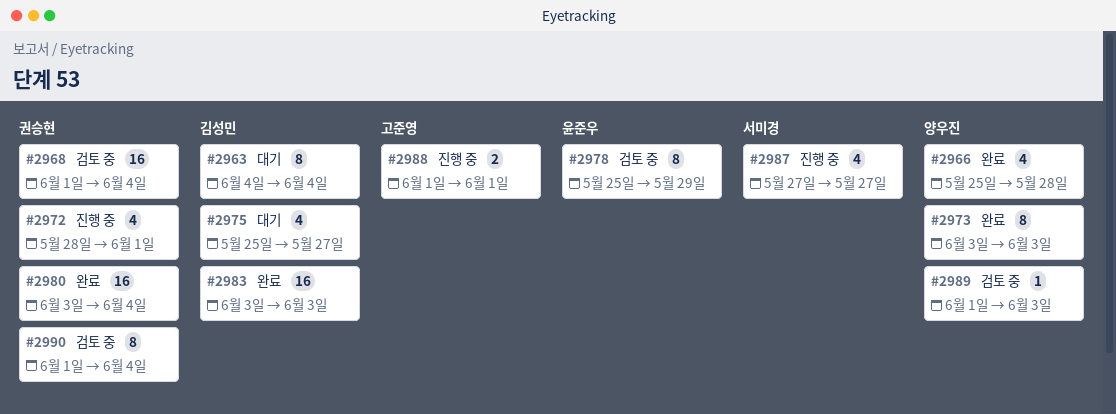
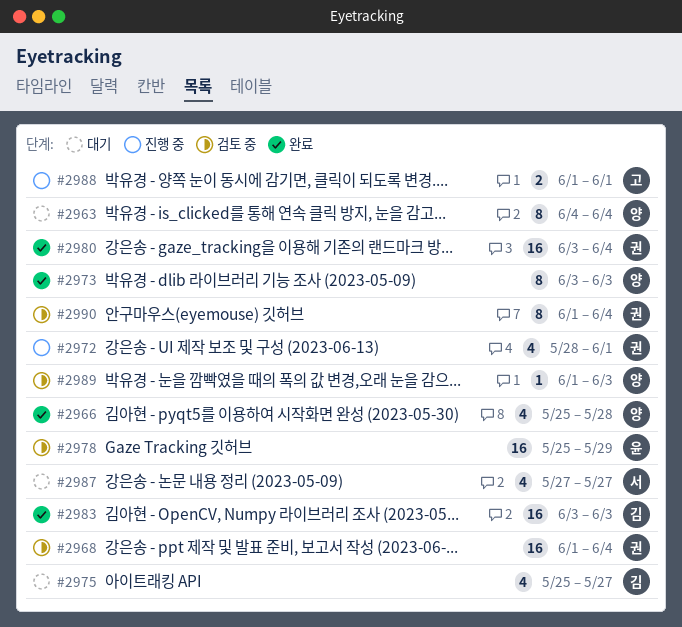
#2963, owner: 김성민 -> 양우진
#2978, estimate: 8 -> 16
#2987, status: 진행 중 -> 대기

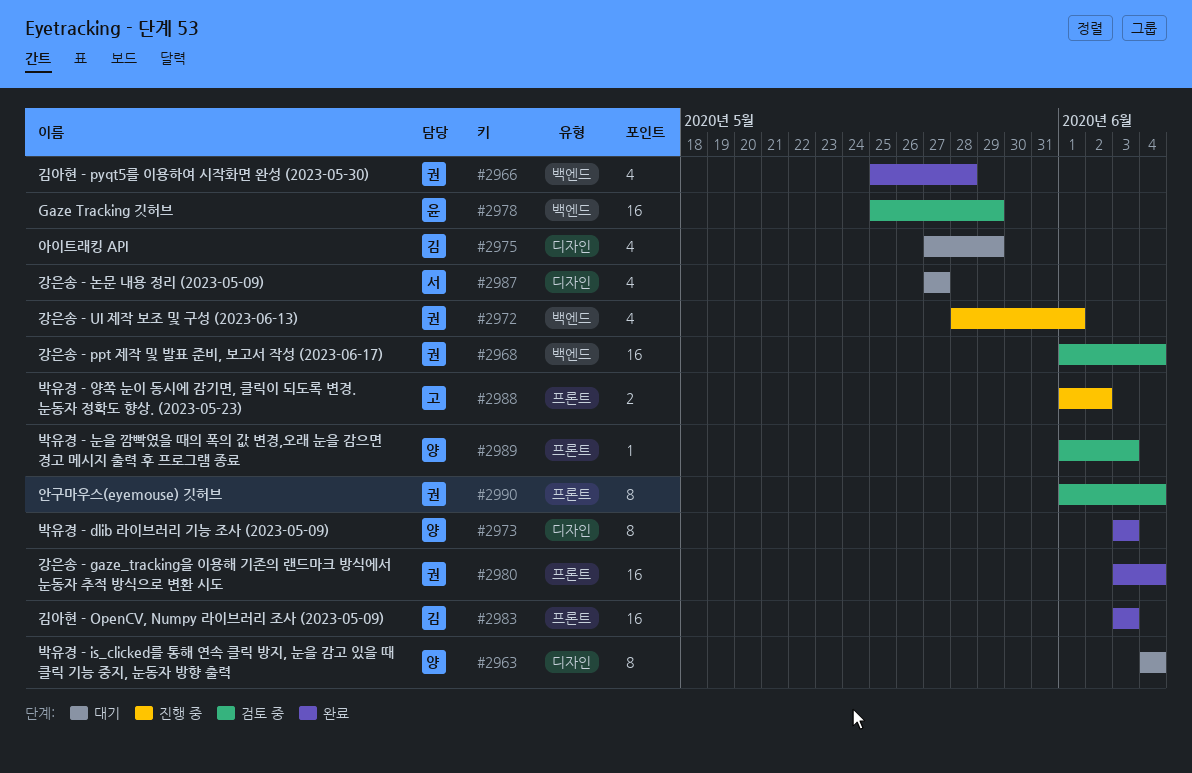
#2966, owner: 양 -> 권
#2975, start: May 25 -> May 27
#2975, due: May 27 -> May 29
#2988, due: Jun 1 -> Jun 2

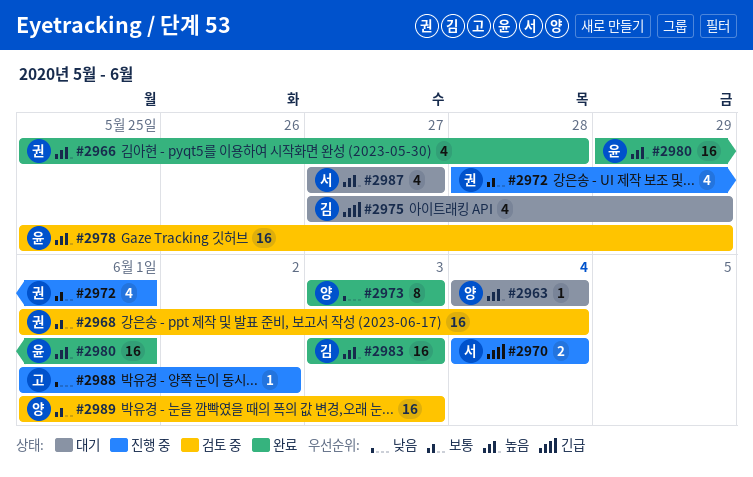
#2963, estimate: 8 -> 1
#2970: none -> present
#2980, owner: 권 -> 윤
#2980, start: Jun 3 -> May 29
#2980, due: Jun 4 -> Jun 1
#2988, estimate: 2 -> 1
#2989, estimate: 1 -> 16
#2990: present -> none

